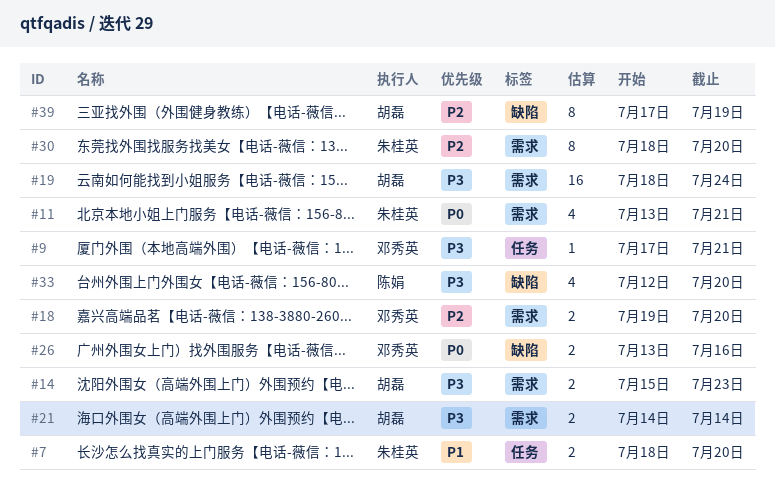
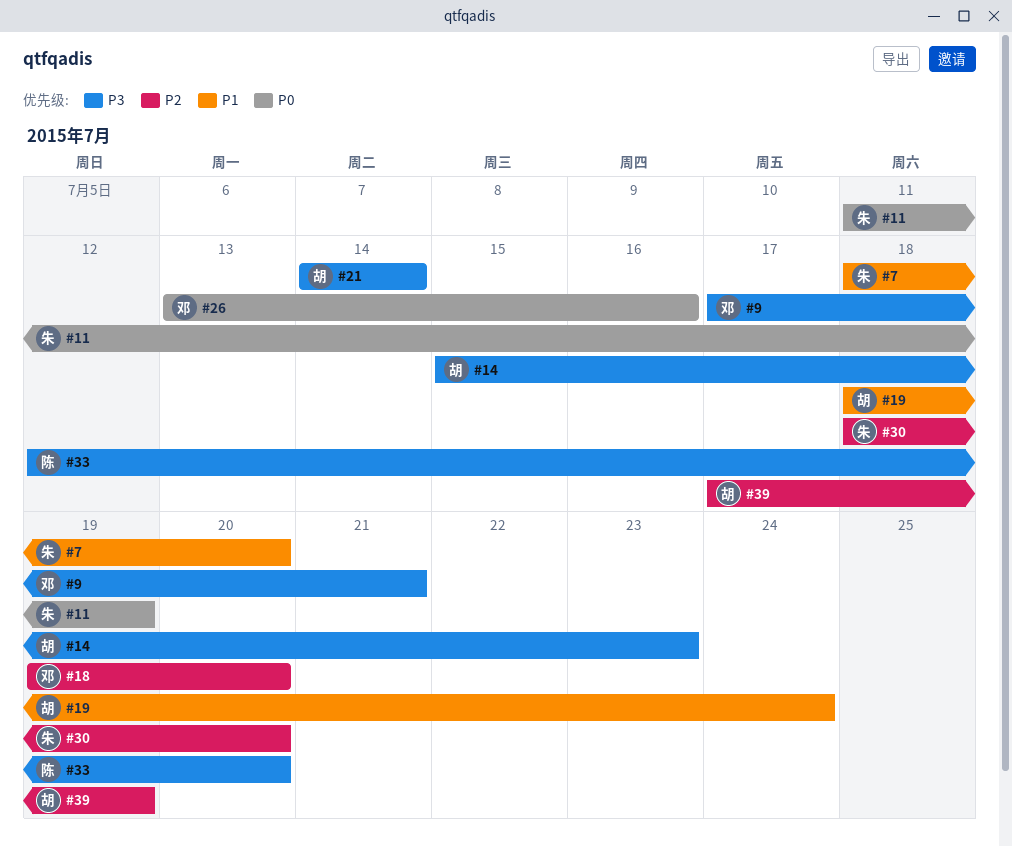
#11, start: Jul 13 -> Jul 11
#11, due: Jul 21 -> Jul 19
#19, priority: P3 -> P1

